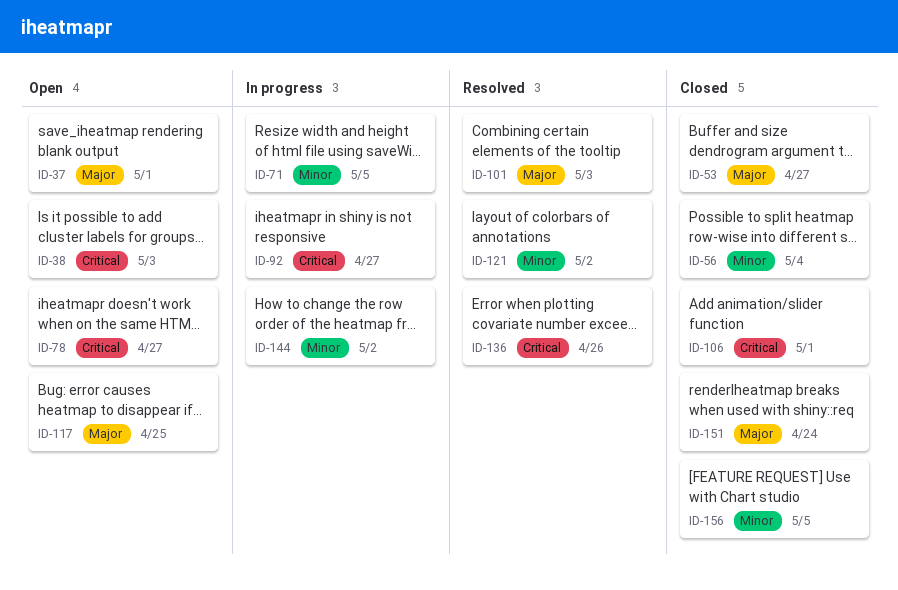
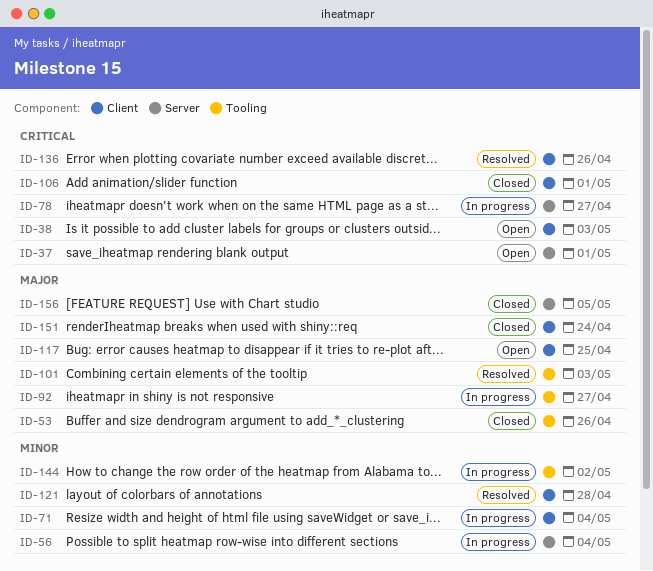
ID-37, priority: Major -> Critical
ID-53, due: Apr 27 -> Apr 26
ID-56, status: Closed -> In progress
ID-71, due: May 5 -> May 4
ID-78, status: Open -> In progress
ID-92, priority: Critical -> Major
ID-121, due: May 2 -> Apr 28
ID-156, priority: Minor -> Major

